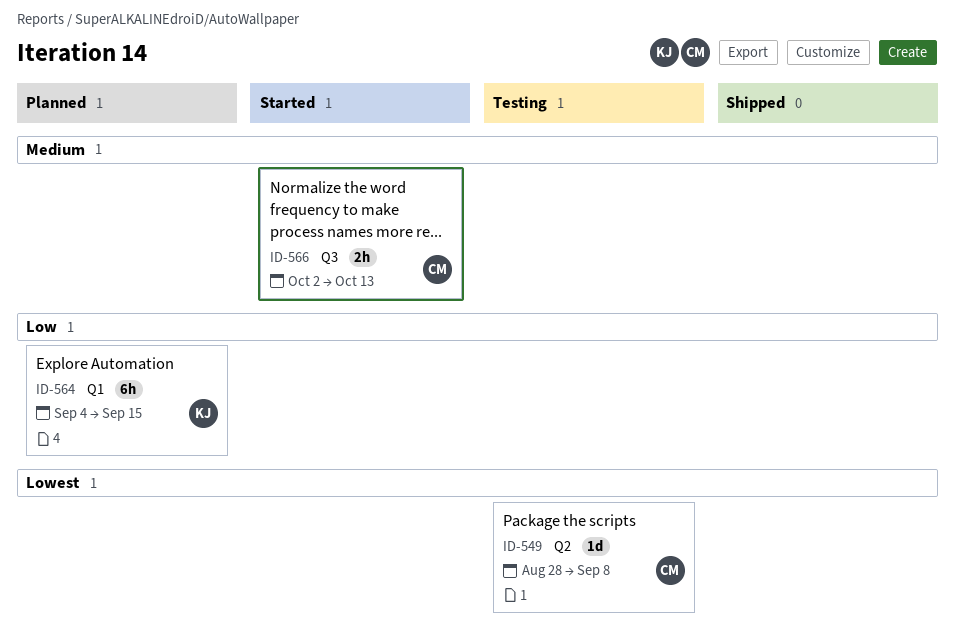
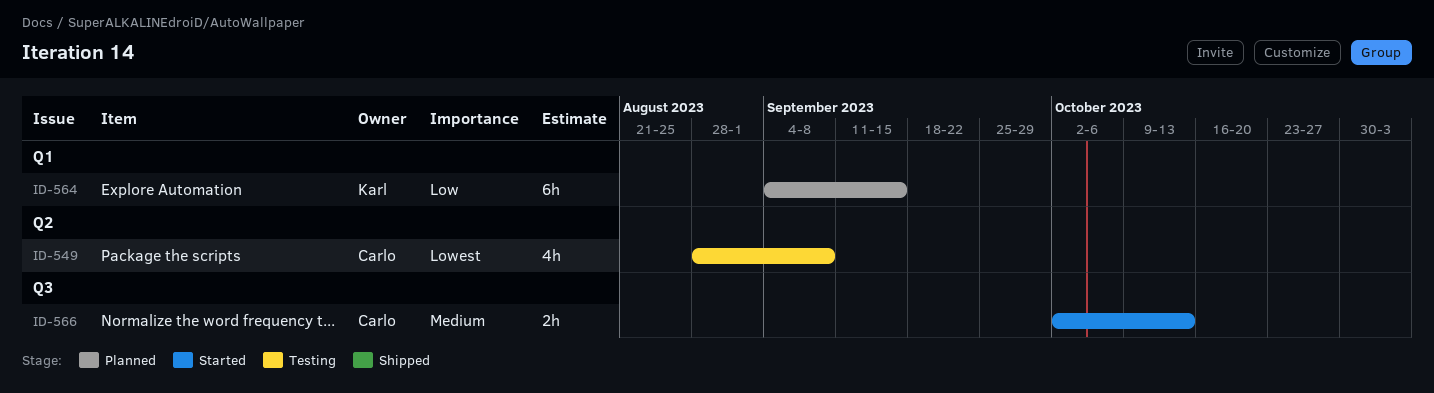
ID-549, estimate: 1d -> 4h

